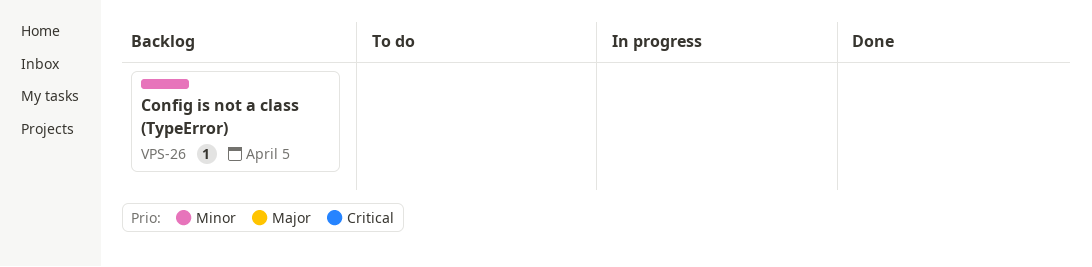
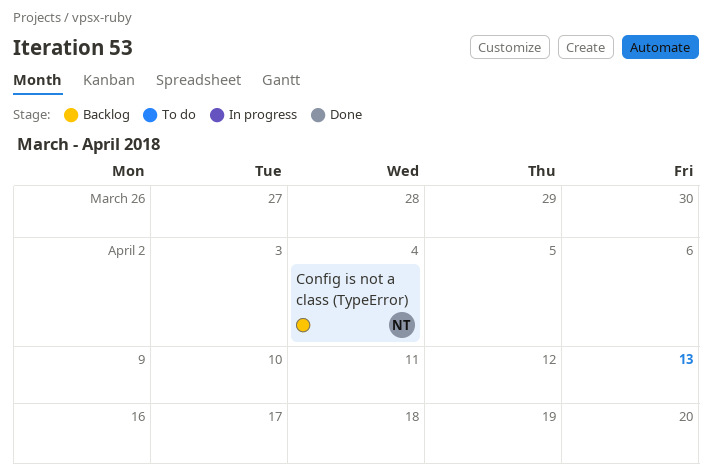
Config is not a class (TypeError), due: Apr 5 -> Apr 4

